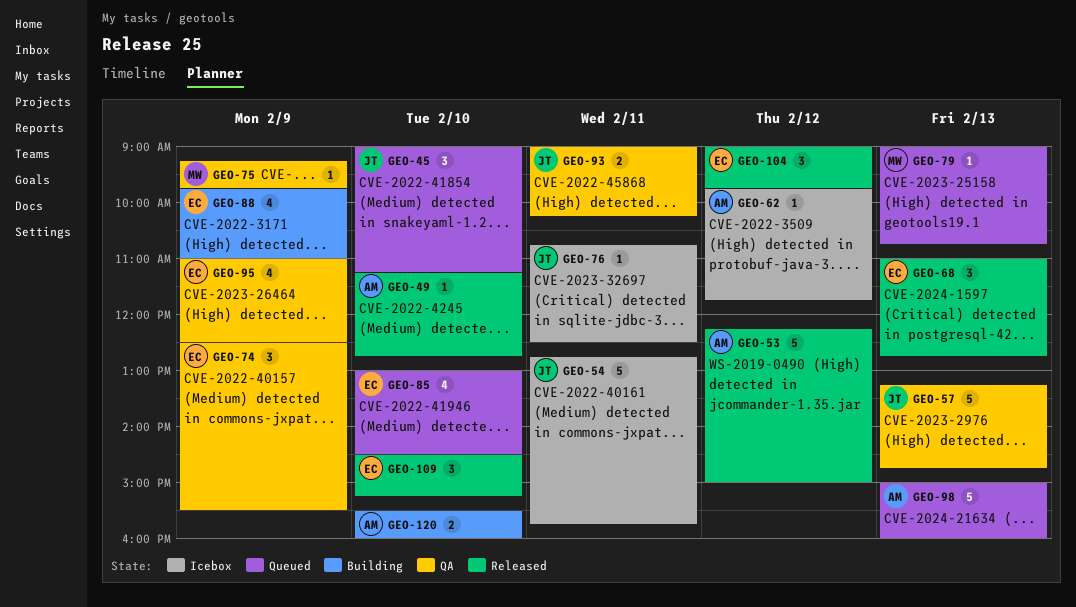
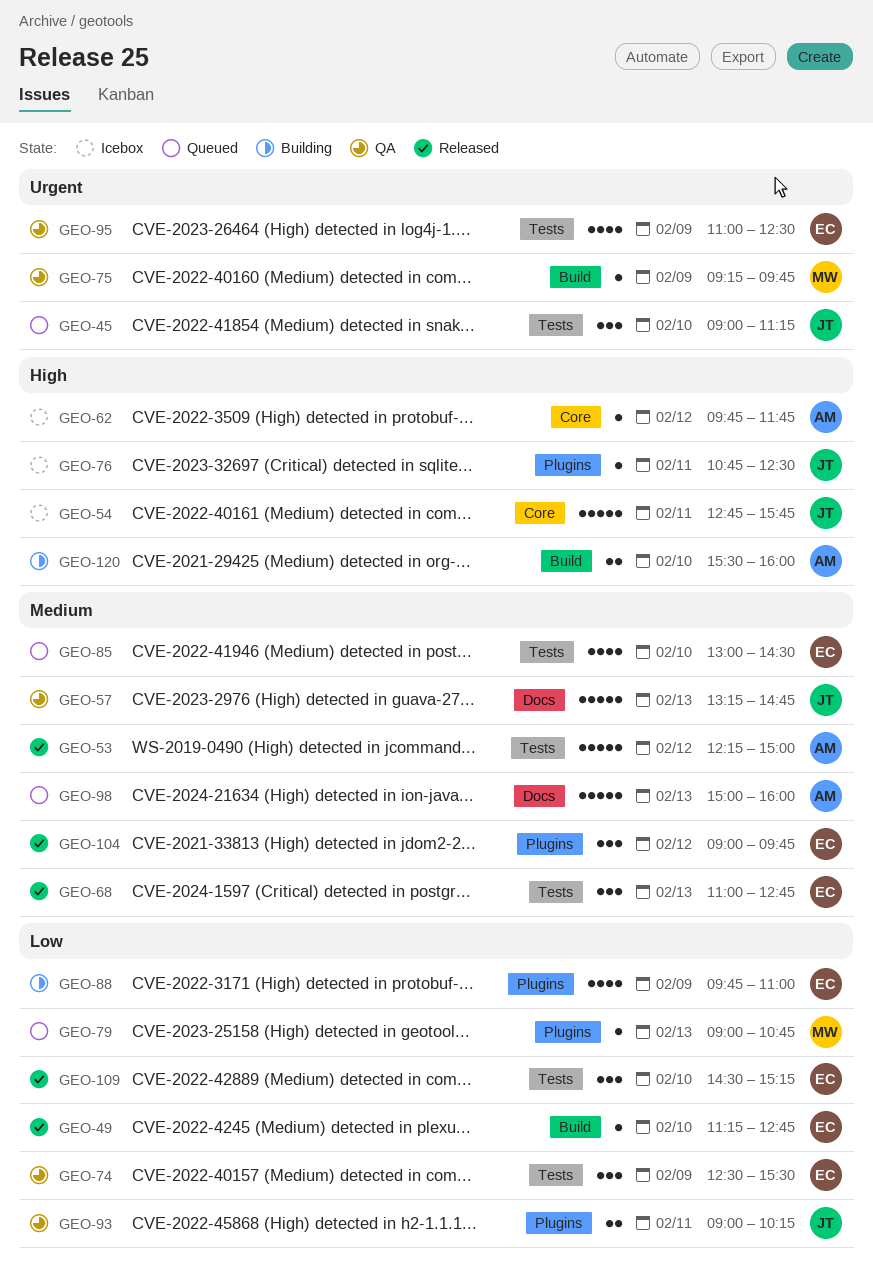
GEO-49, owner: AM -> EC

